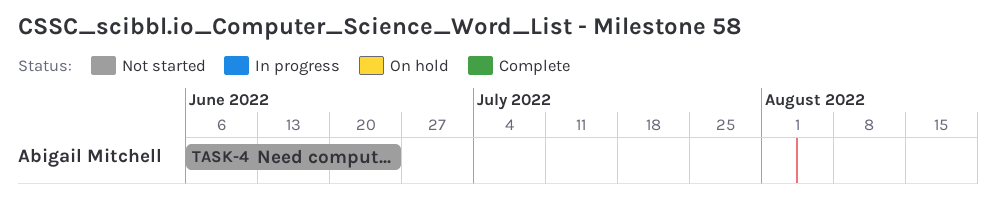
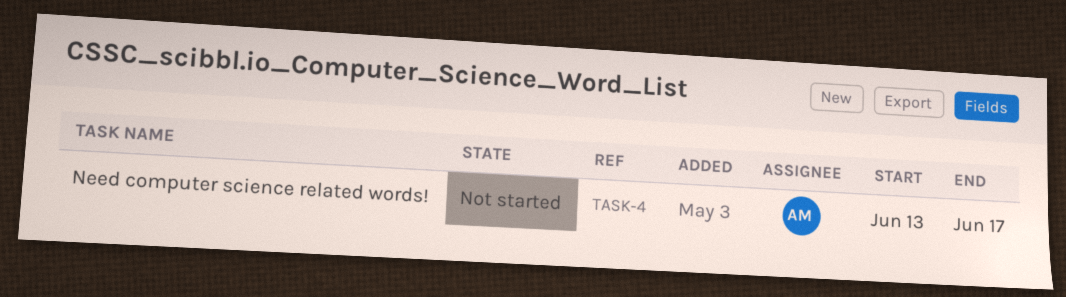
TASK-4, start: Jun 6 -> Jun 13
TASK-4, due: Jun 24 -> Jun 17

